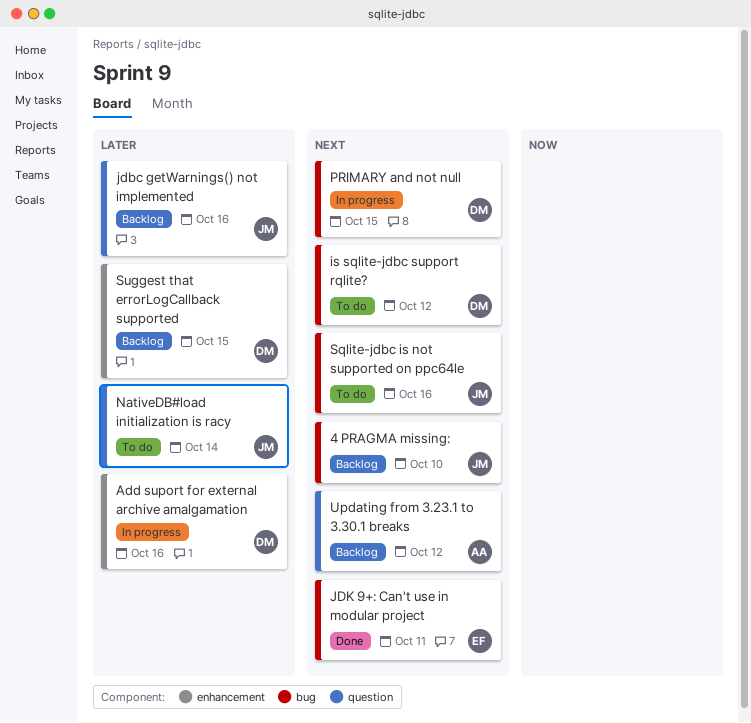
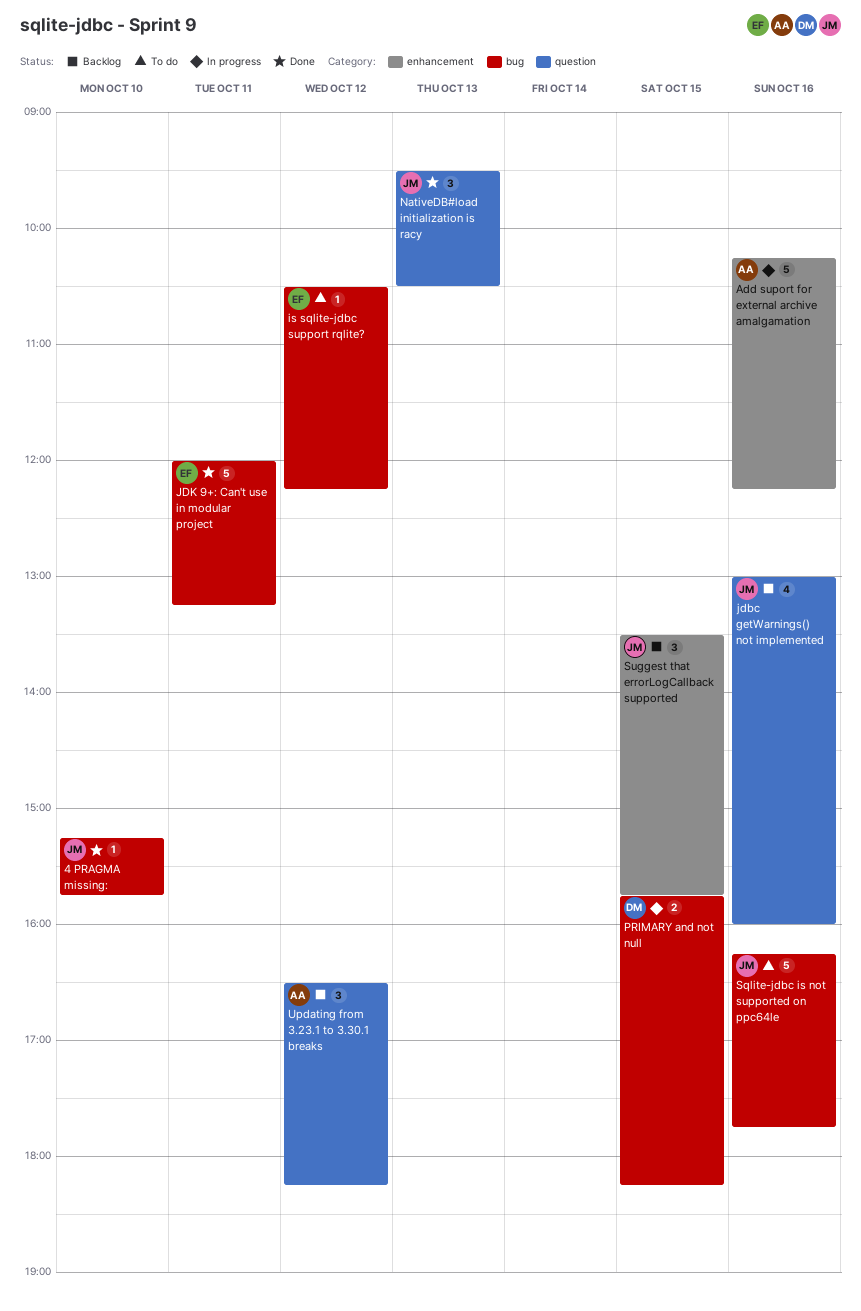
4 PRAGMA missing:, status: Backlog -> Done
Add suport for external archive amalgamation, owner: DM -> AA
is sqlite-jdbc support rqlite?, owner: DM -> EF
NativeDB#load initialization is racy, status: To do -> Done
NativeDB#load initialization is racy, day: Oct 14 -> Oct 13
Suggest that errorLogCallback supported, owner: DM -> JM

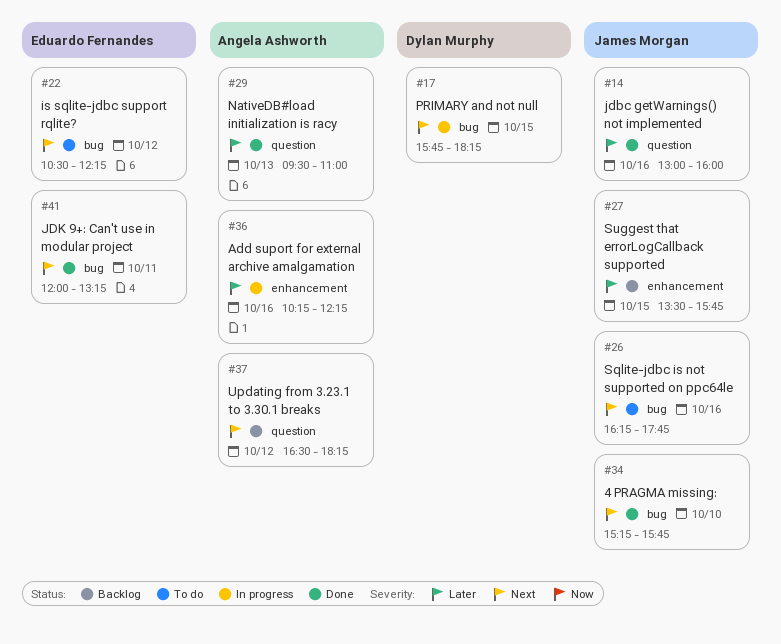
jdbc getWarnings() not implemented, status: Backlog -> Done
NativeDB#load initialization is racy, owner: James Morgan -> Angela Ashworth
NativeDB#load initialization is racy, ends: 10:30 -> 11:00

